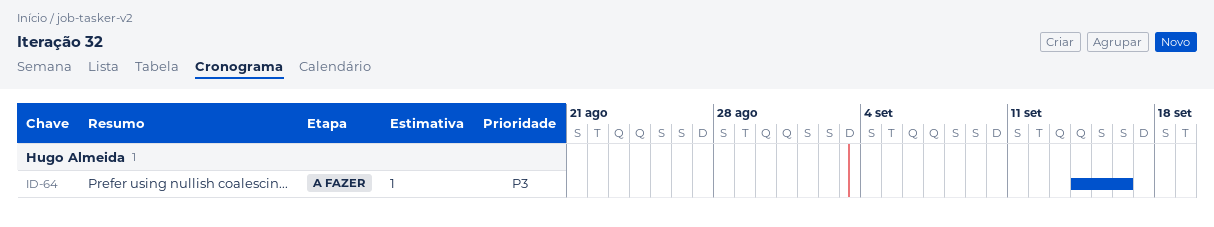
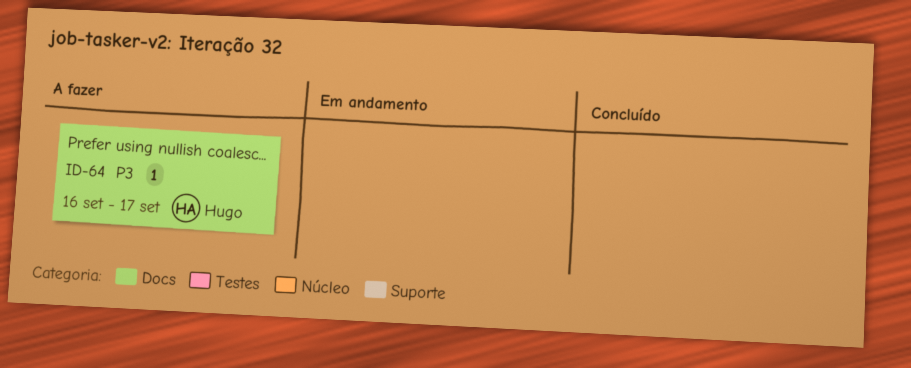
ID-64, start: Sep 14 -> Sep 16
ID-64, due: Sep 16 -> Sep 17

